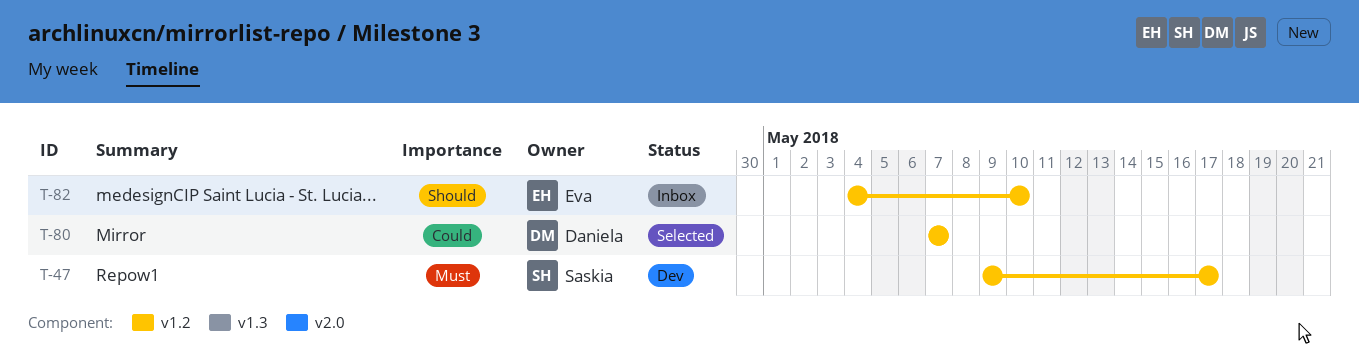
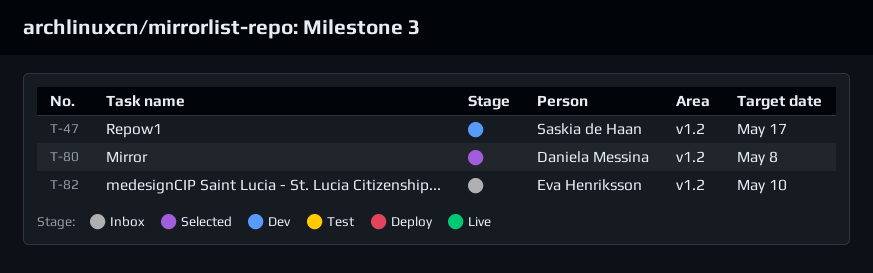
T-80, due: May 7 -> May 8

